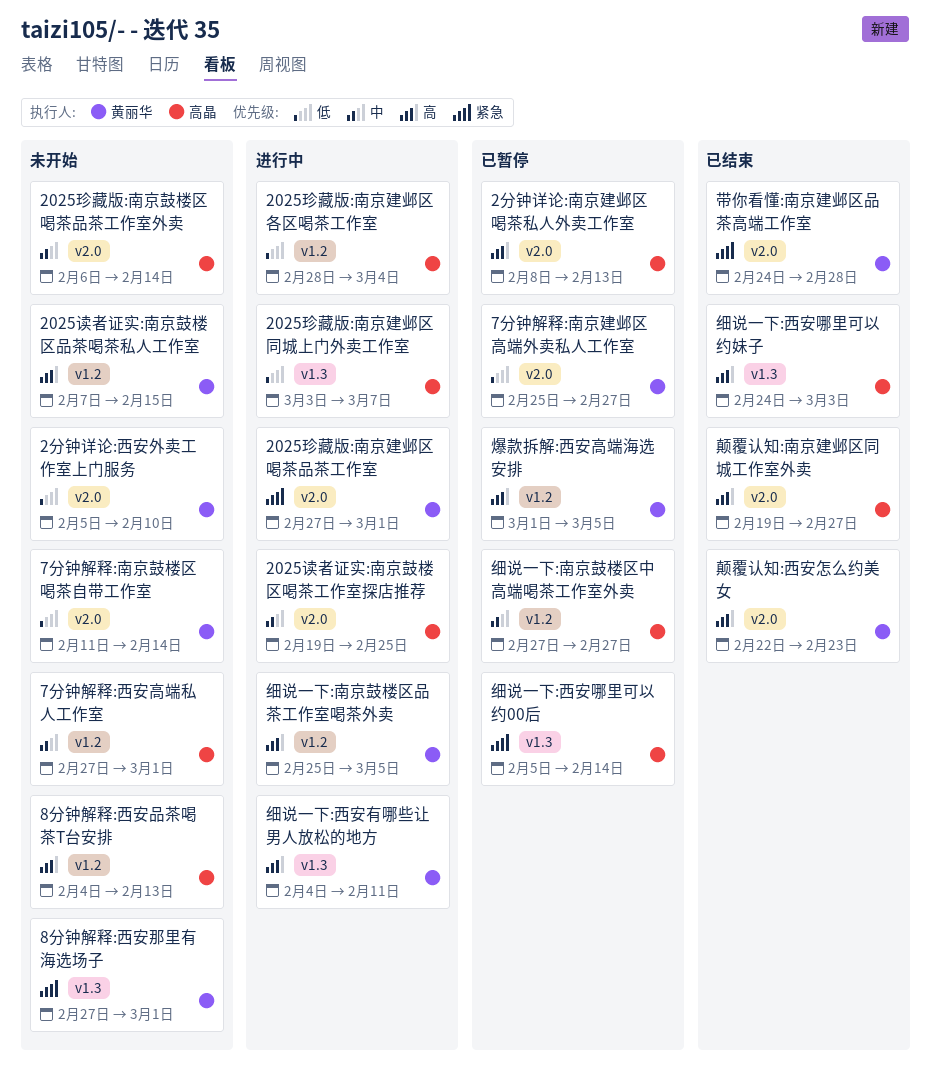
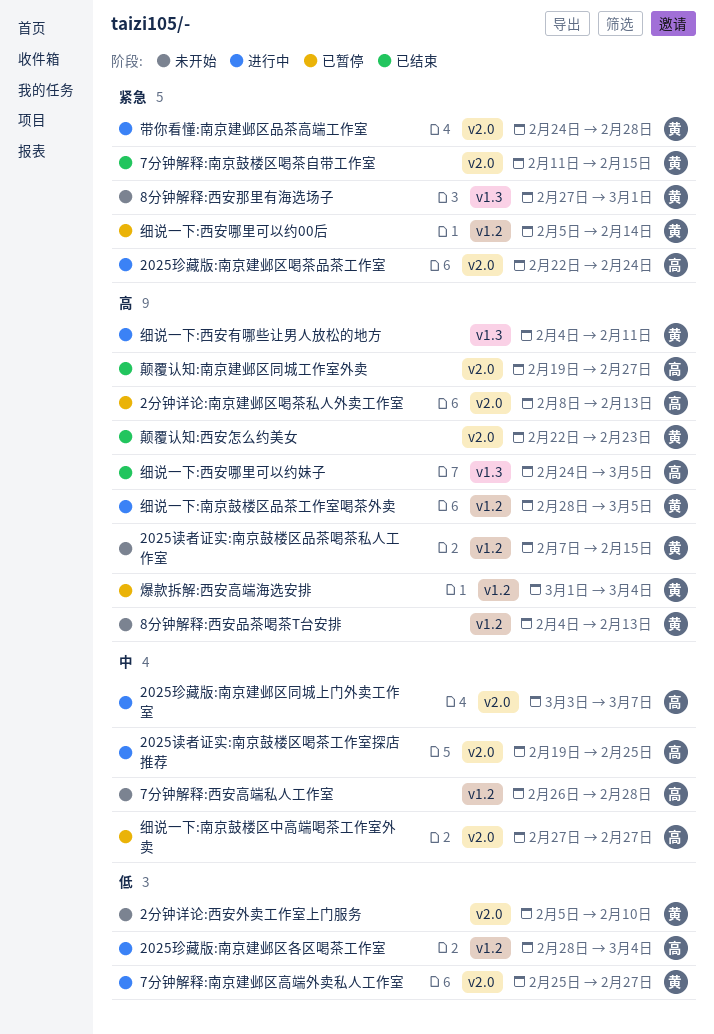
2025珍藏版:南京建邺区同城上门外卖工作室, priority: 低 -> 中
2025珍藏版:南京建邺区同城上门外卖工作室, label: v1.3 -> v2.0
2025珍藏版:南京建邺区喝茶品茶工作室, owner: 黄丽华 -> 高晶
2025珍藏版:南京建邺区喝茶品茶工作室, start: Feb 27 -> Feb 22
2025珍藏版:南京建邺区喝茶品茶工作室, due: Mar 1 -> Feb 24
2025珍藏版:南京鼓楼区喝茶品茶工作室外卖: present -> none
7分钟解释:南京建邺区高端外卖私人工作室, status: 已暂停 -> 进行中
7分钟解释:南京鼓楼区喝茶自带工作室, status: 未开始 -> 已结束
7分钟解释:南京鼓楼区喝茶自带工作室, priority: 低 -> 紧急
7分钟解释:南京鼓楼区喝茶自带工作室, due: Feb 14 -> Feb 15
7分钟解释:西安高端私人工作室, start: Feb 27 -> Feb 26
7分钟解释:西安高端私人工作室, due: Mar 1 -> Feb 28
8分钟解释:西安品茶喝茶T台安排, owner: 高晶 -> 黄丽华
带你看懂:南京建邺区品茶高端工作室, status: 已结束 -> 进行中
爆款拆解:西安高端海选安排, due: Mar 5 -> Mar 4
细说一下:南京鼓楼区中高端喝茶工作室外卖, label: v1.2 -> v2.0
细说一下:南京鼓楼区品茶工作室喝茶外卖, start: Feb 25 -> Feb 28
细说一下:西安哪里可以约00后, owner: 高晶 -> 黄丽华
细说一下:西安哪里可以约00后, label: v1.3 -> v1.2
细说一下:西安哪里可以约妹子, due: Mar 3 -> Mar 5

